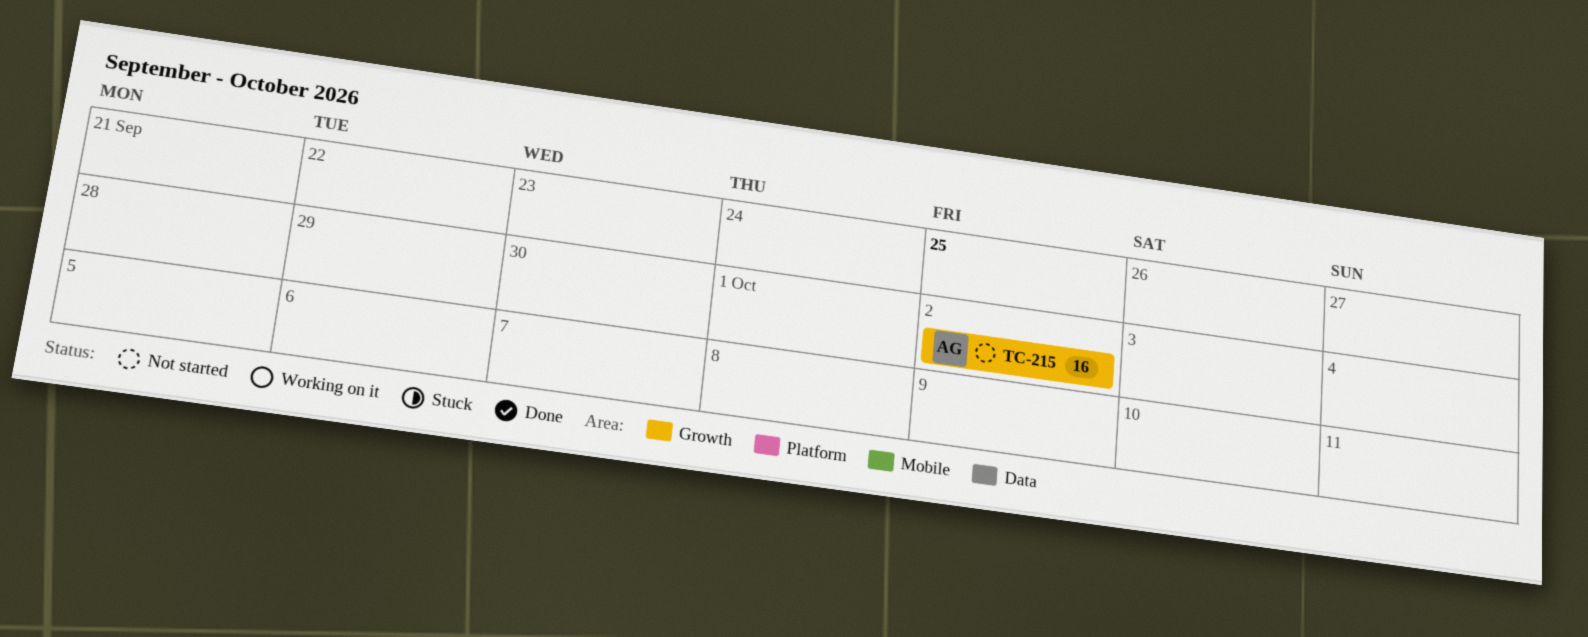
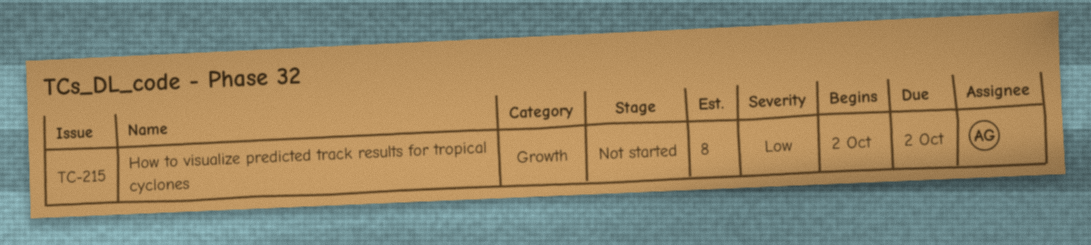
TC-215, estimate: 16 -> 8

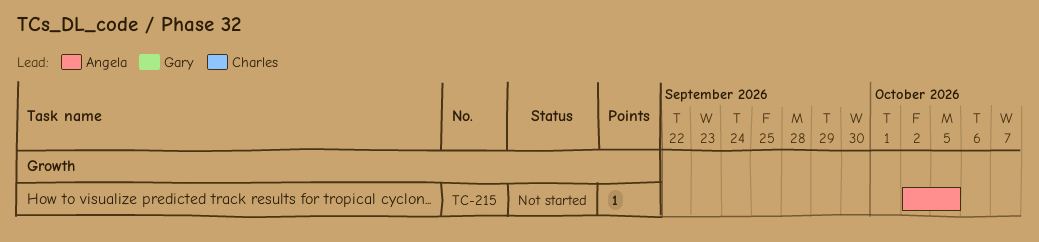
TC-215, estimate: 8 -> 1
TC-215, due: Oct 2 -> Oct 5

